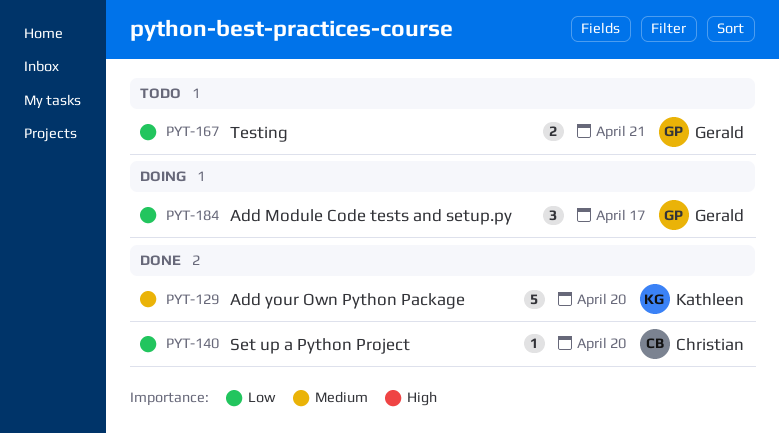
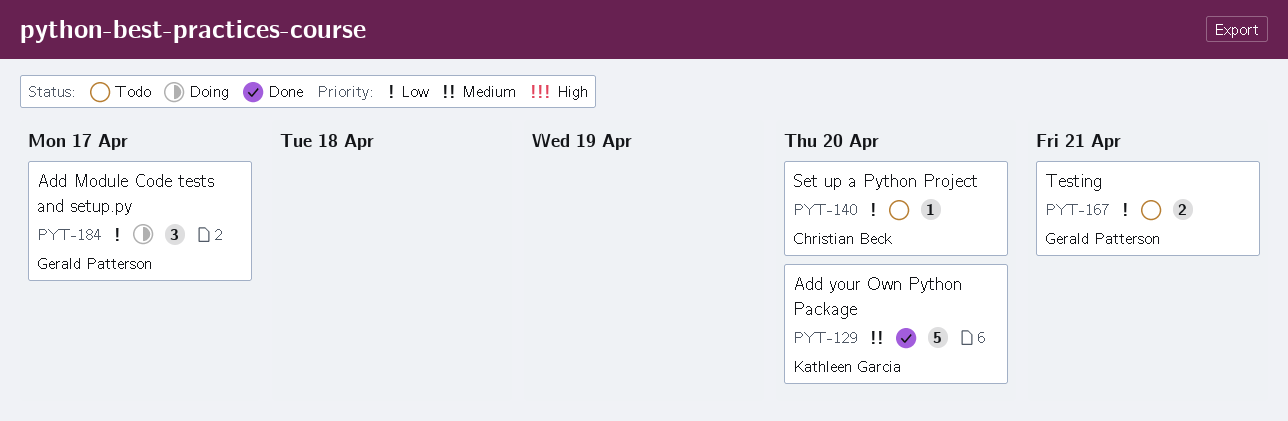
PYT-140, status: Done -> Todo

